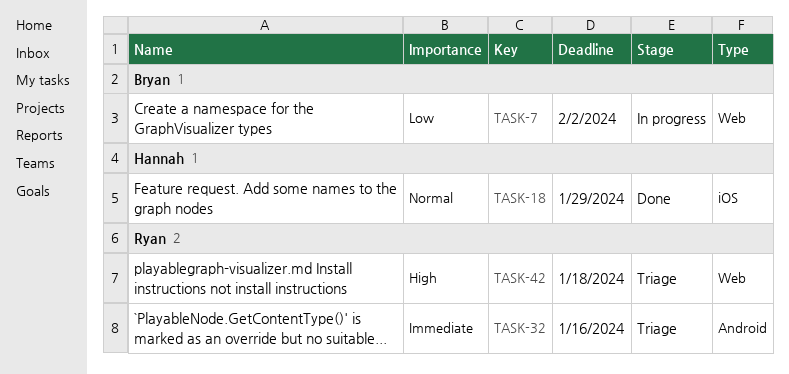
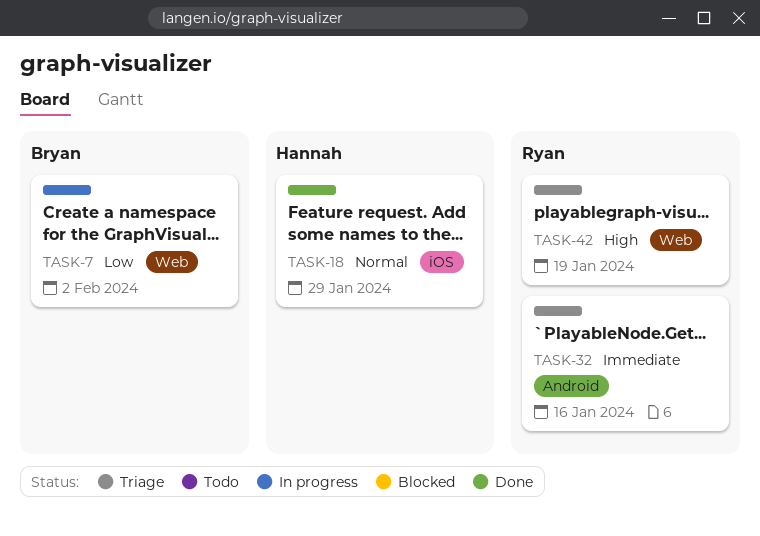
TASK-42, due: Jan 18 -> Jan 19

